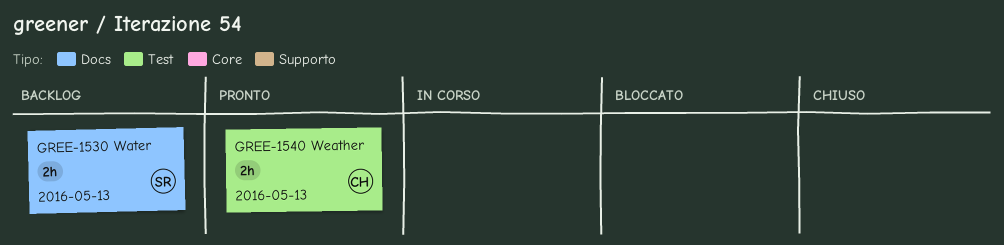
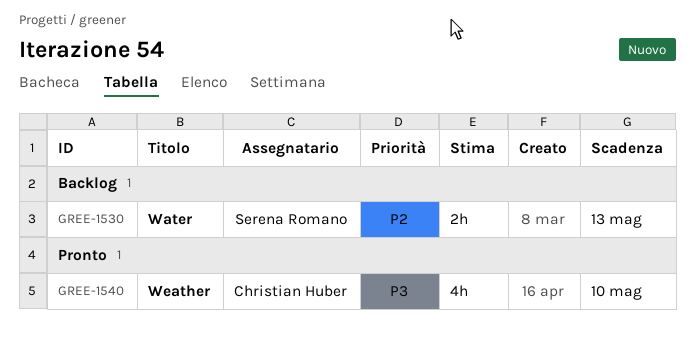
GREE-1540, estimate: 2h -> 4h
GREE-1540, due: May 13 -> May 10

